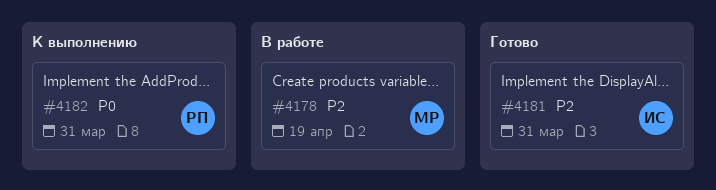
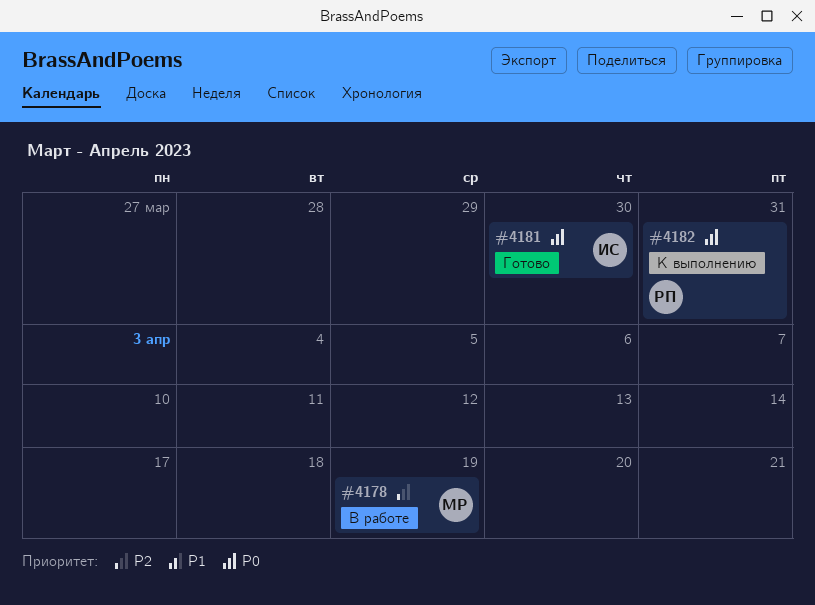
#4181, priority: P2 -> P0
#4181, due: Mar 31 -> Mar 30

